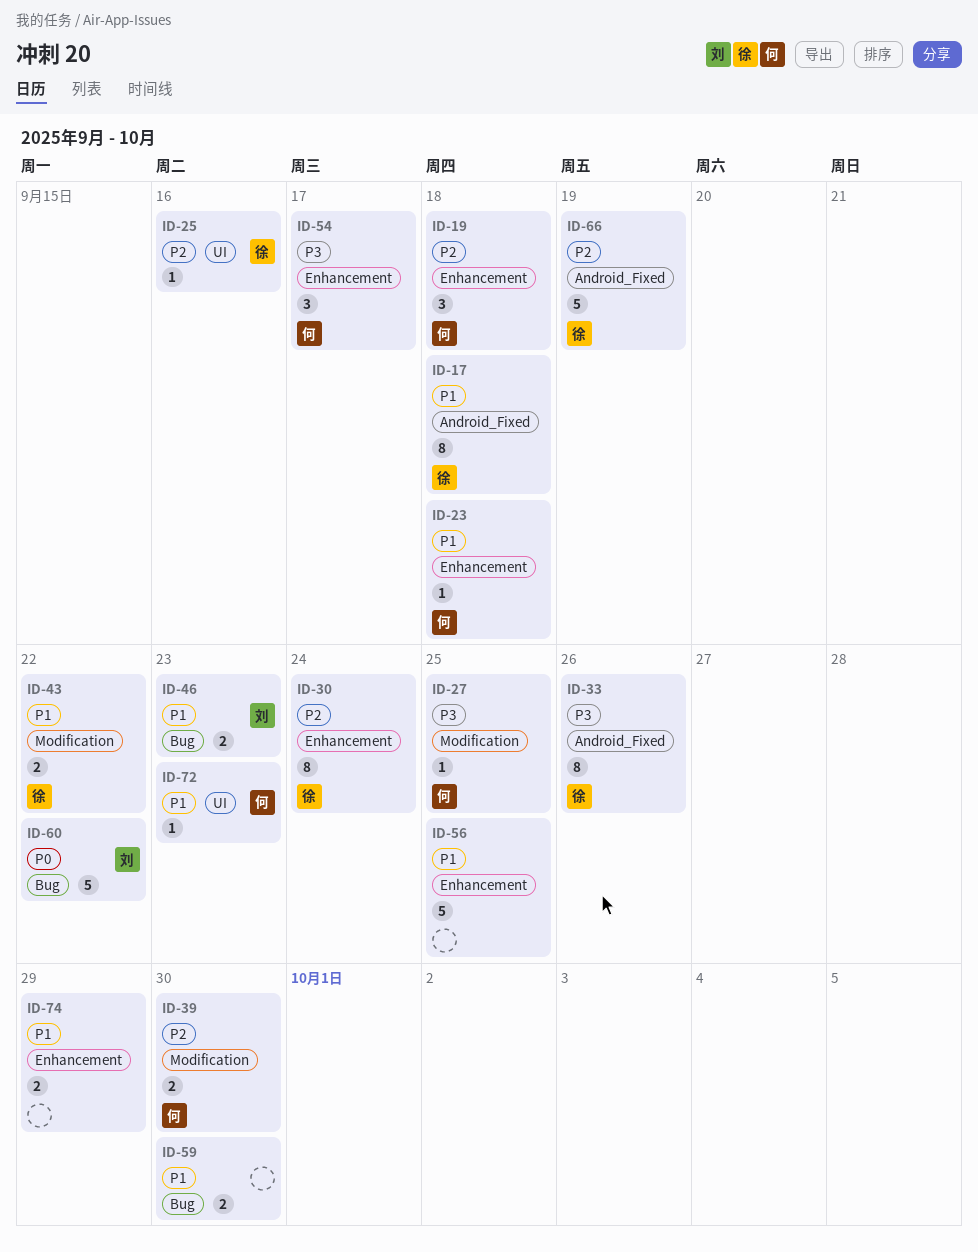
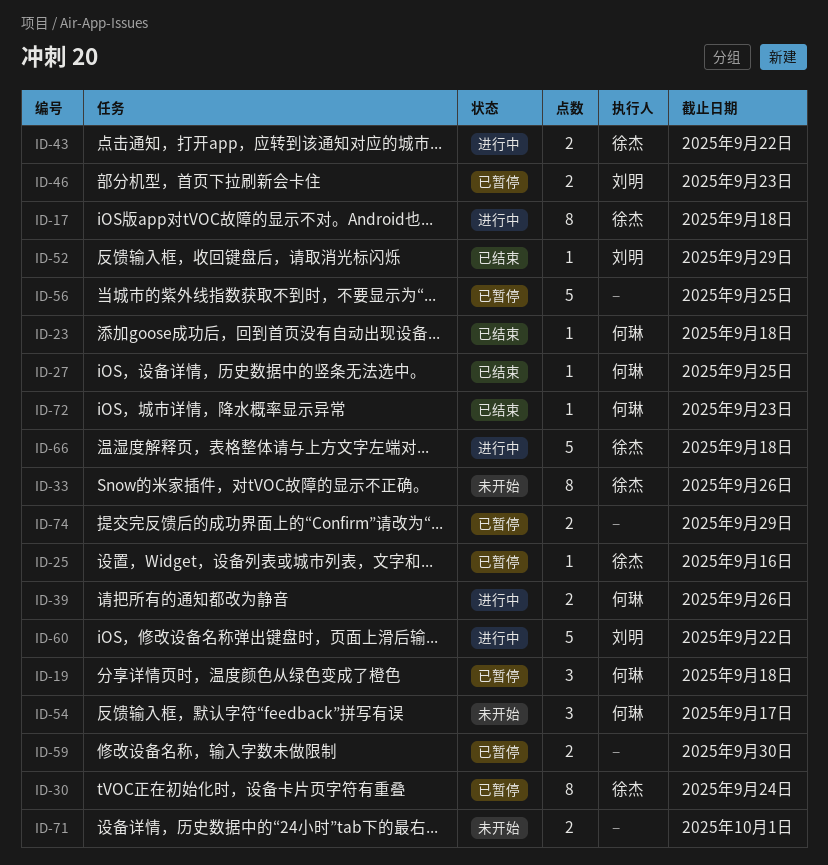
ID-39, due: Sep 30 -> Sep 26
ID-52: none -> present
ID-66, due: Sep 19 -> Sep 18
ID-71: none -> present

